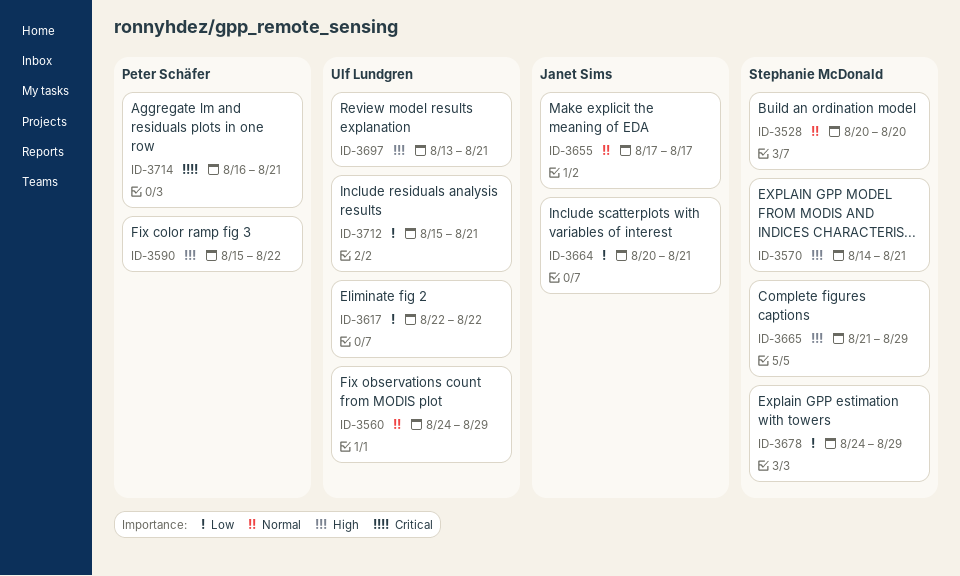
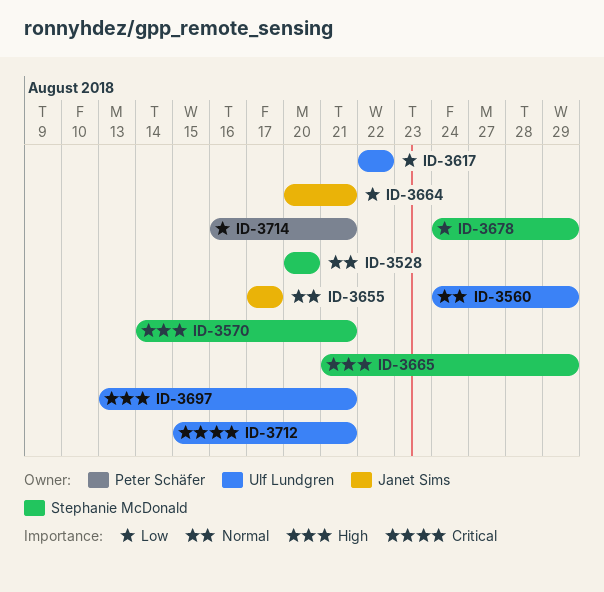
ID-3590: present -> none
ID-3712, priority: Low -> Critical
ID-3714, priority: Critical -> Low

